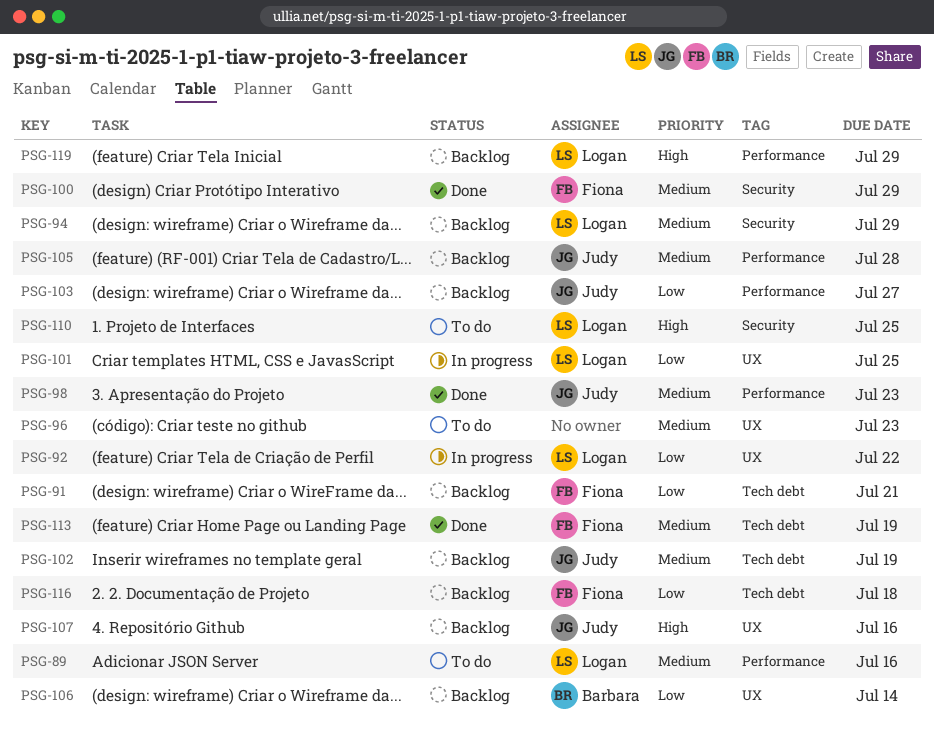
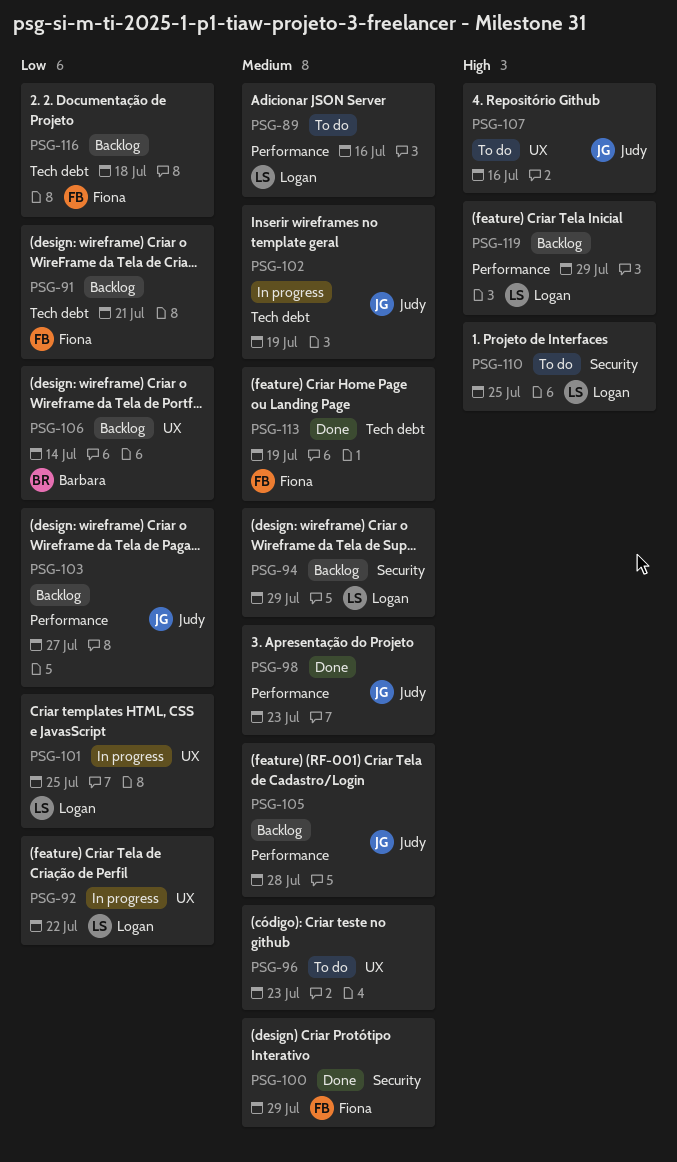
PSG-102, status: Backlog -> In progress
PSG-107, status: Backlog -> To do

